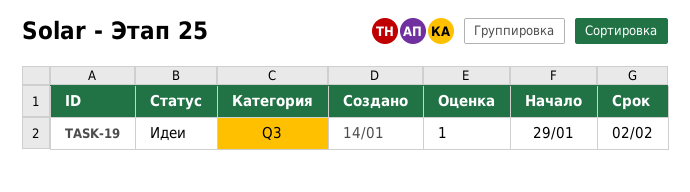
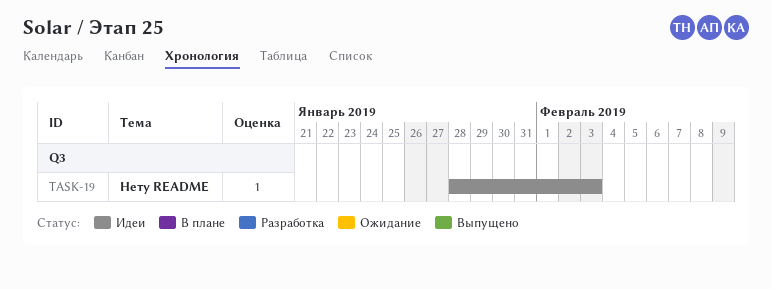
TASK-19, start: Jan 29 -> Jan 28
TASK-19, due: Feb 2 -> Feb 3

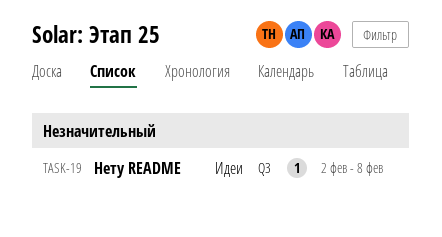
TASK-19, start: Jan 28 -> Feb 2
TASK-19, due: Feb 3 -> Feb 8

